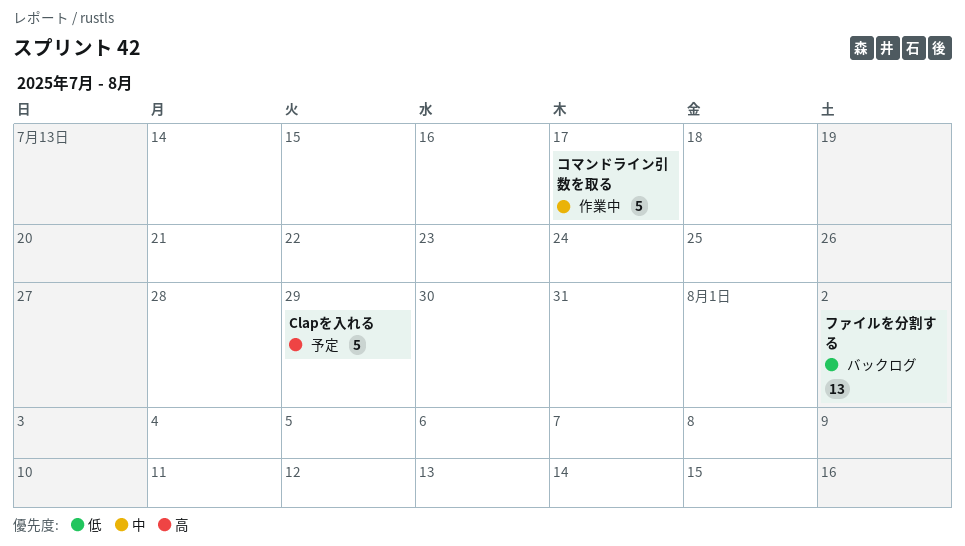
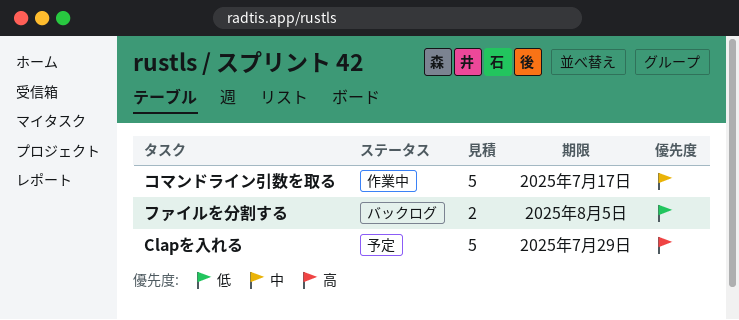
ファイルを分割する, estimate: 13 -> 2
ファイルを分割する, due: Aug 2 -> Aug 5

